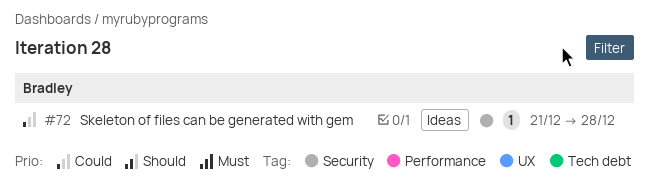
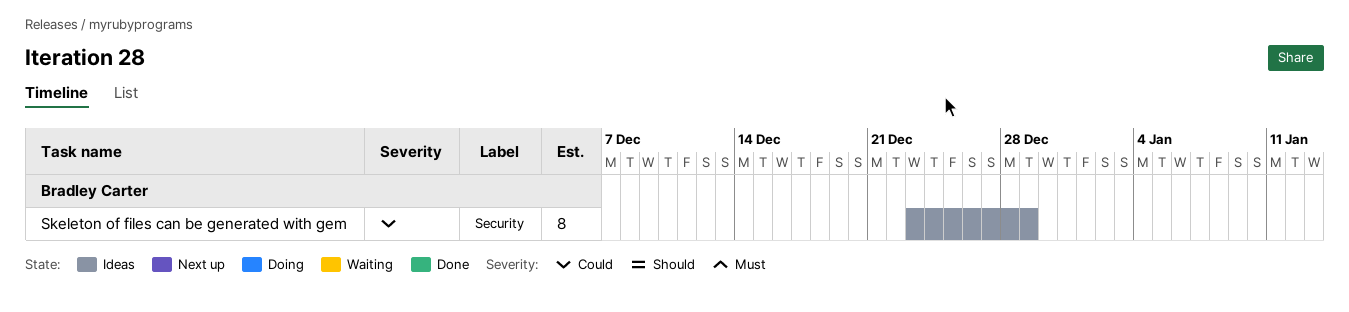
Skeleton of files can be generated with gem, estimate: 1 -> 8
Skeleton of files can be generated with gem, start: Dec 21 -> Dec 23
Skeleton of files can be generated with gem, due: Dec 28 -> Dec 29

